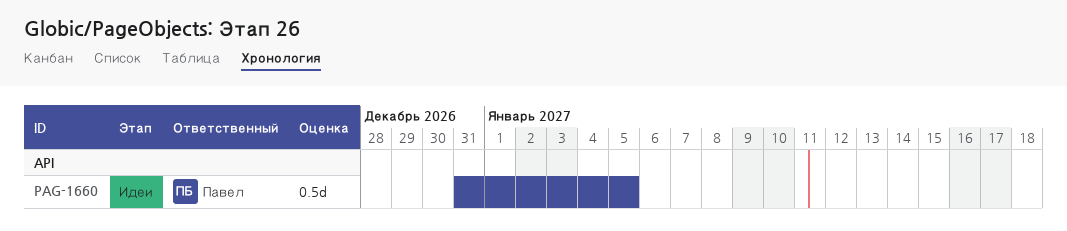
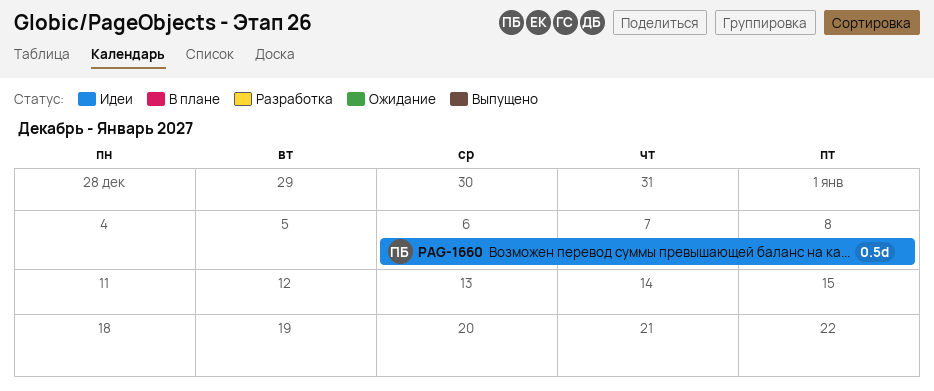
PAG-1660, start: Dec 31 -> Jan 6
PAG-1660, due: Jan 5 -> Jan 8

